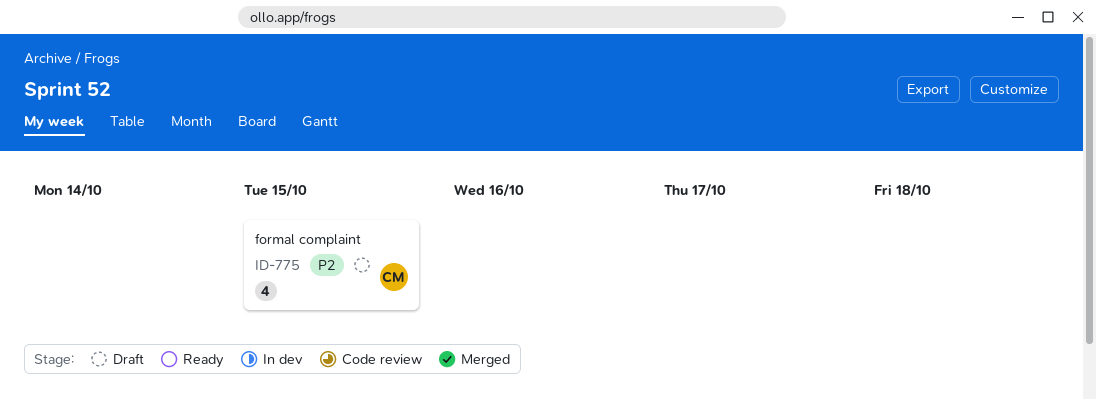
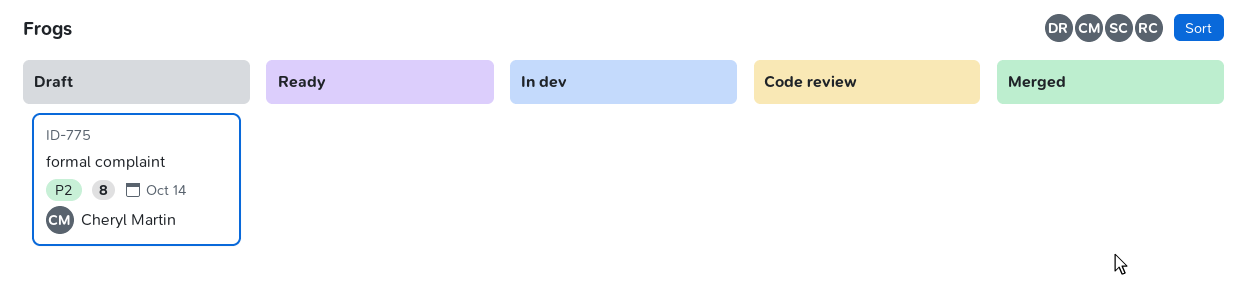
ID-775, estimate: 4 -> 8
ID-775, due: Oct 15 -> Oct 14

